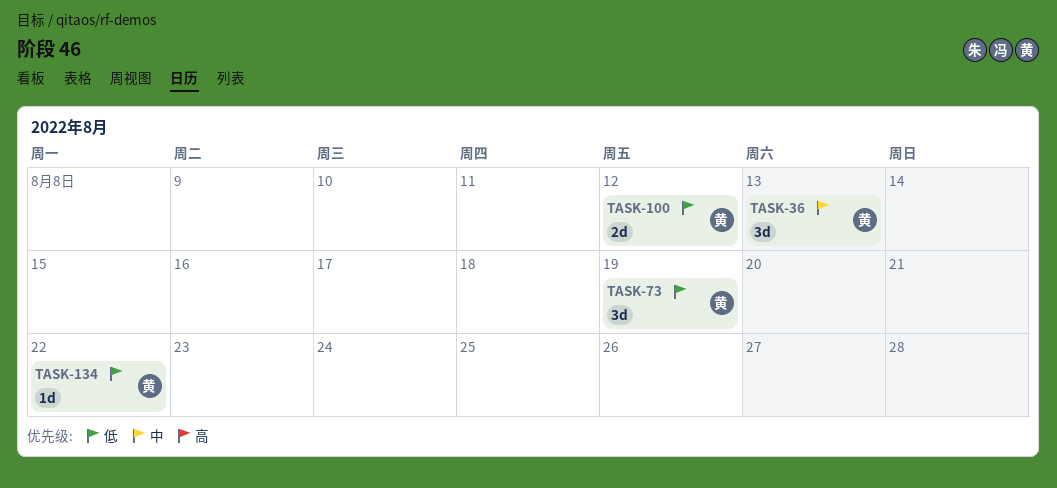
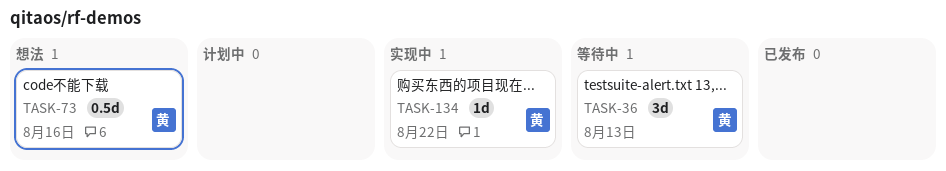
TASK-73, estimate: 3d -> 0.5d
TASK-73, due: Aug 19 -> Aug 16
TASK-100: present -> none

